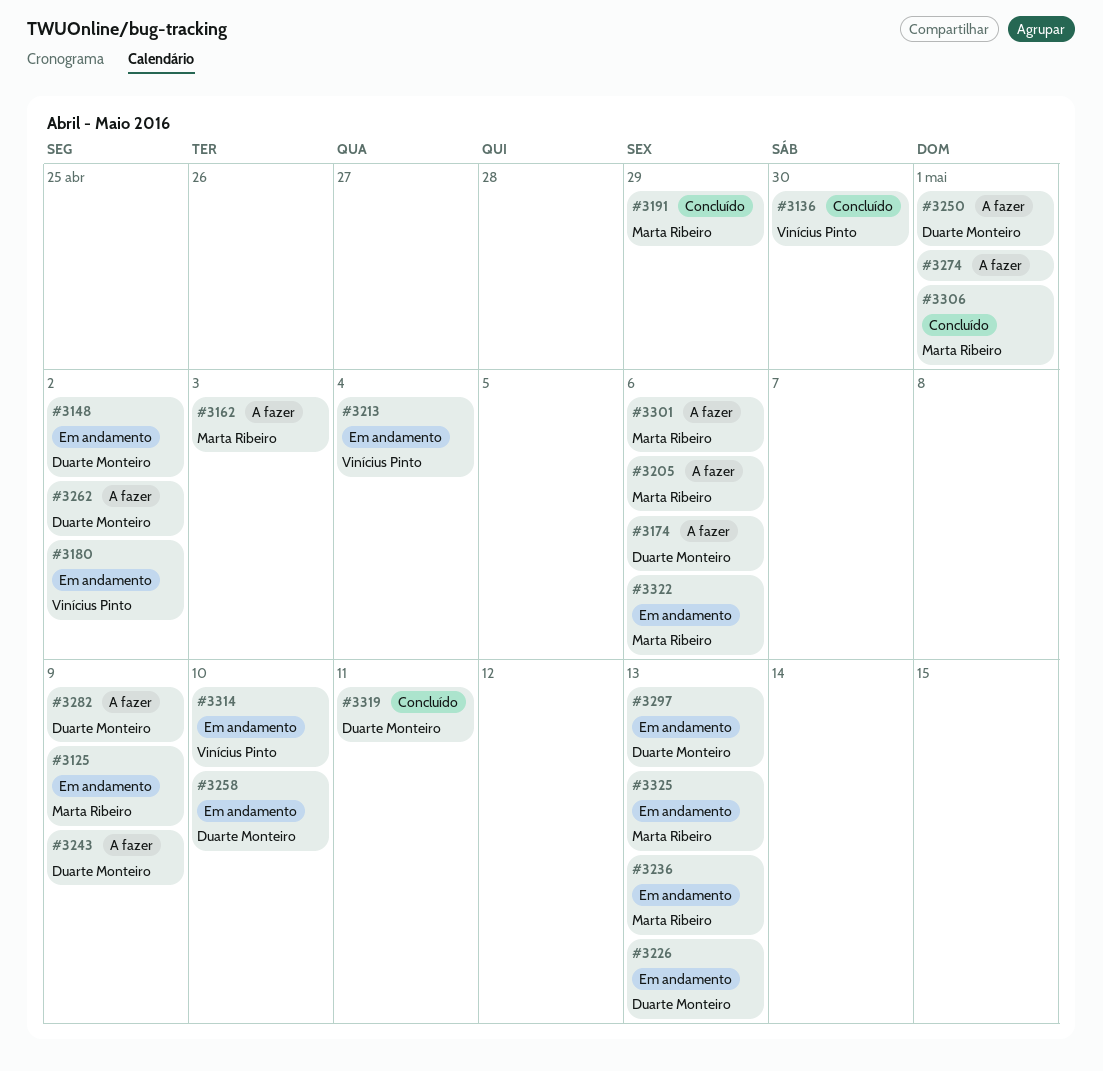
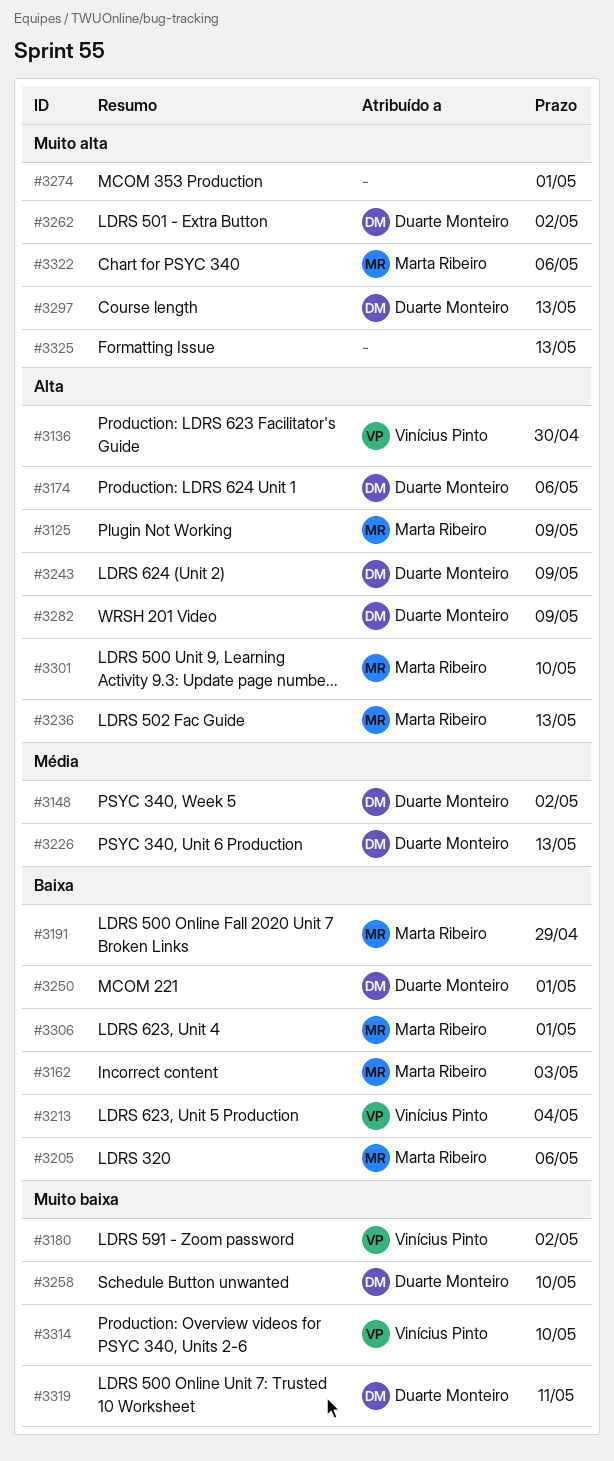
#3301, due: May 6 -> May 10
#3325, owner: Marta Ribeiro -> none

